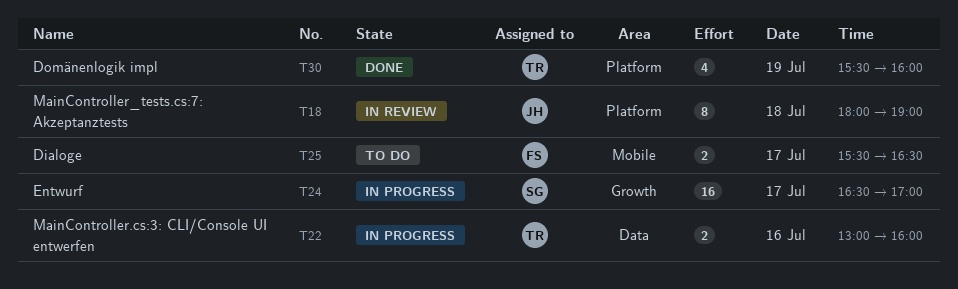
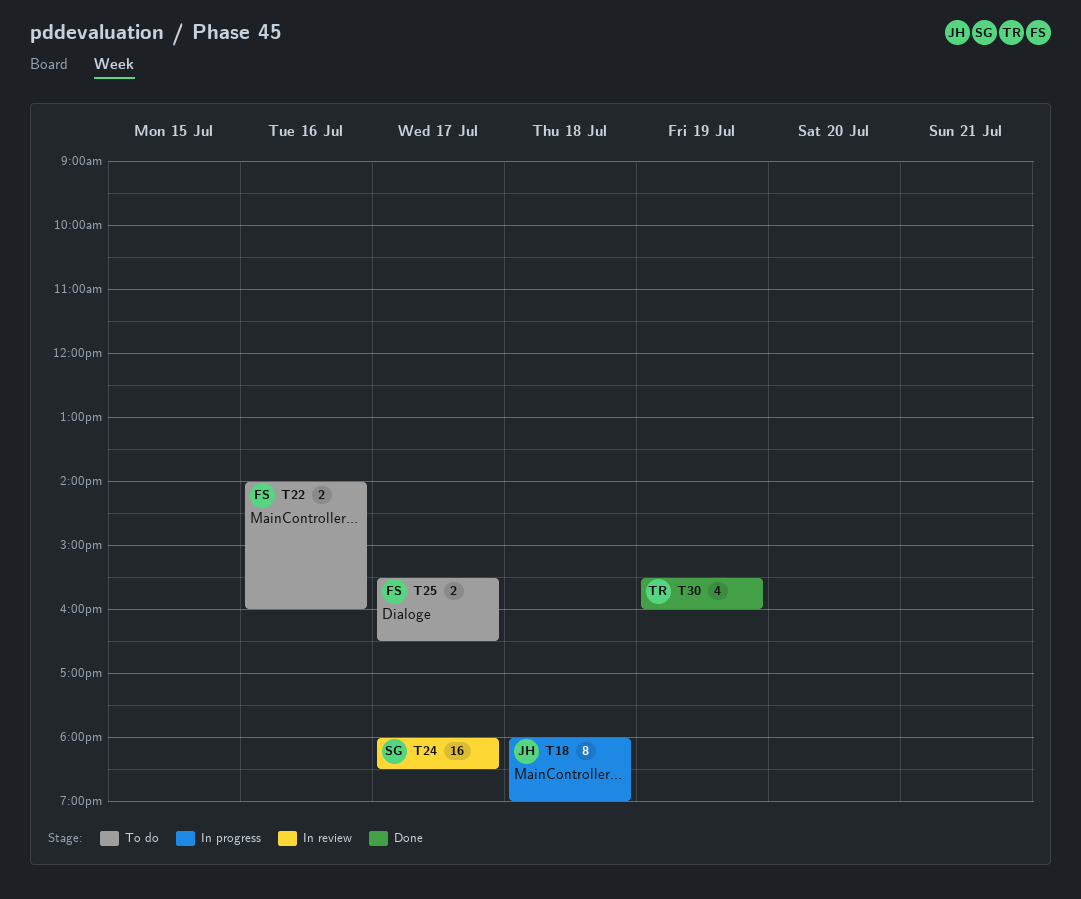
T18, status: In review -> In progress
T22, status: In progress -> To do
T22, owner: TR -> FS
T22, begins: 13:00 -> 14:00
T24, status: In progress -> In review
T24, begins: 16:30 -> 18:00
T24, ends: 17:00 -> 18:30

